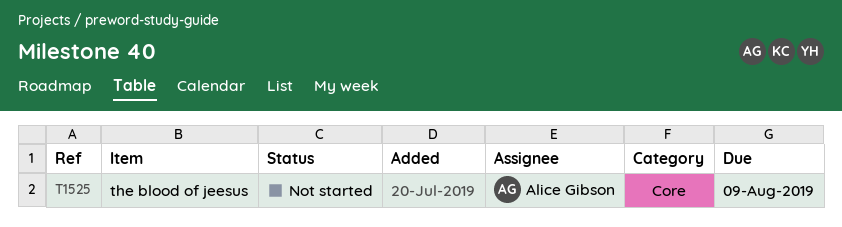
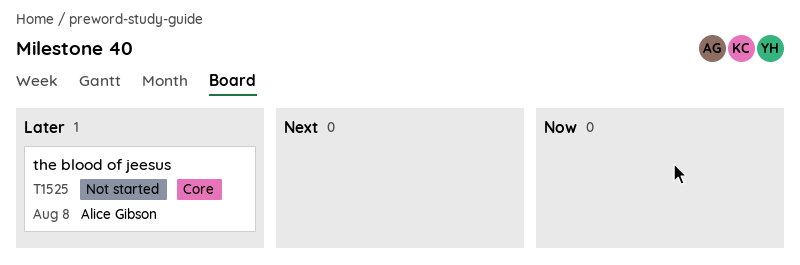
T1525, due: Aug 9 -> Aug 8

